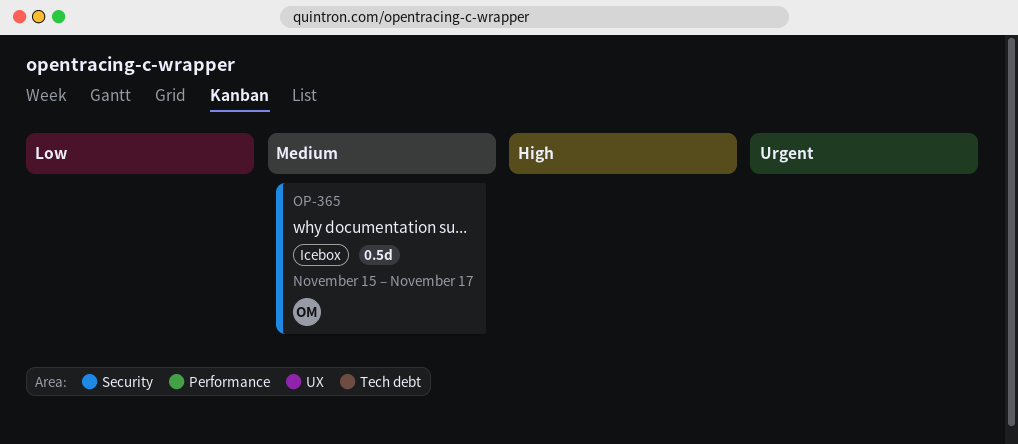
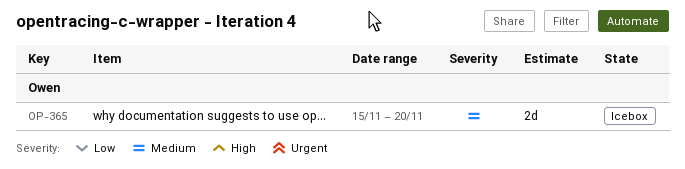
OP-365, estimate: 0.5d -> 2d
OP-365, due: Nov 17 -> Nov 20

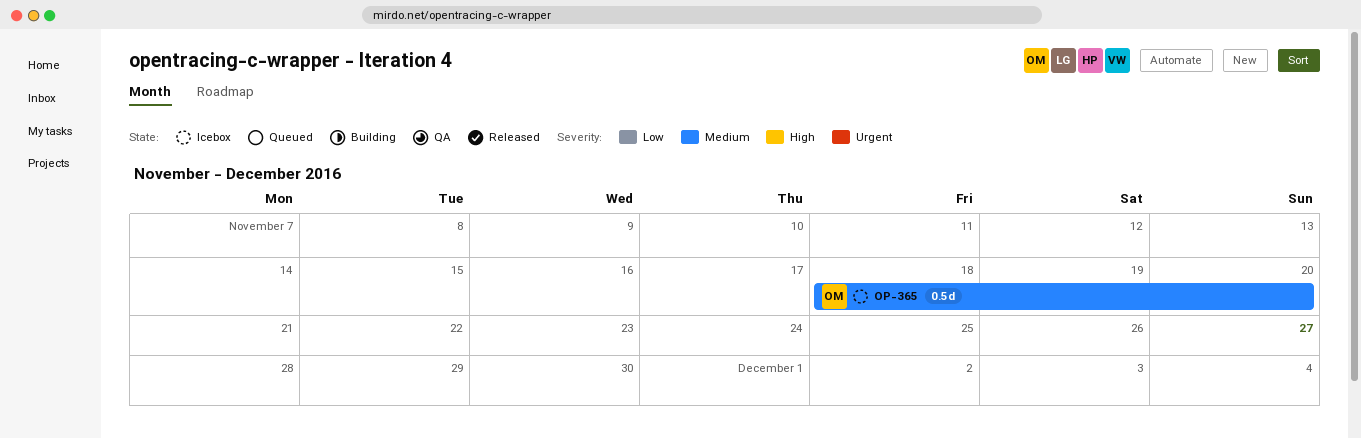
OP-365, estimate: 2d -> 0.5d
OP-365, start: Nov 15 -> Nov 18

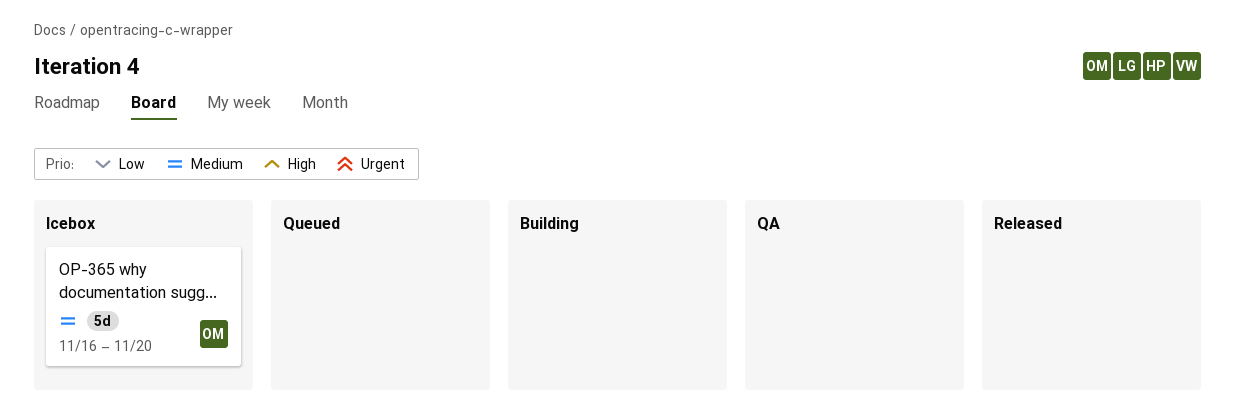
OP-365, estimate: 0.5d -> 5d
OP-365, start: Nov 18 -> Nov 16

